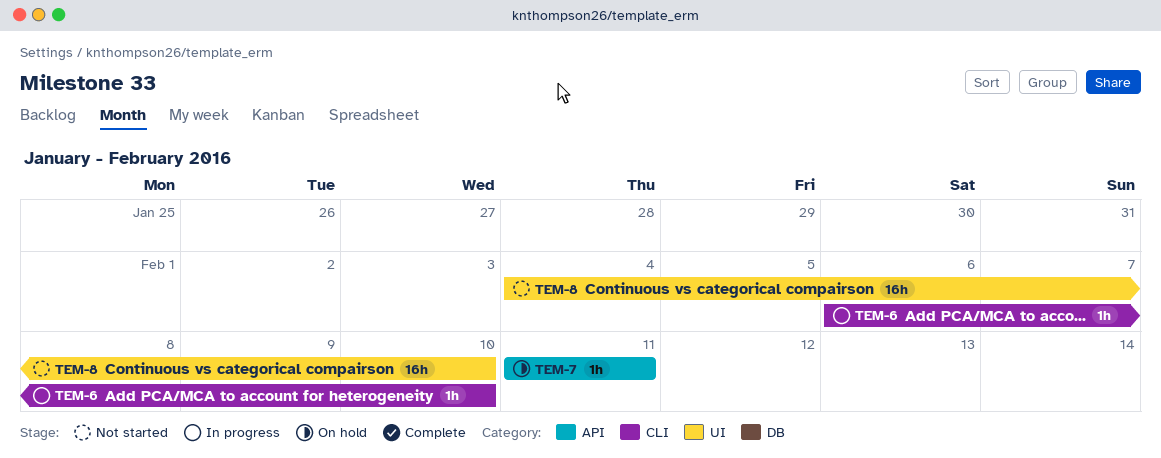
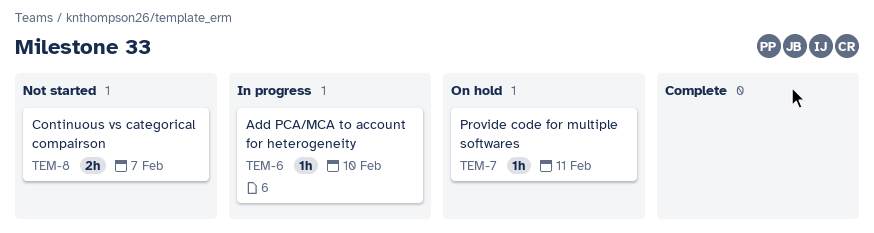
TEM-8, estimate: 16h -> 2h
TEM-8, due: Feb 10 -> Feb 7

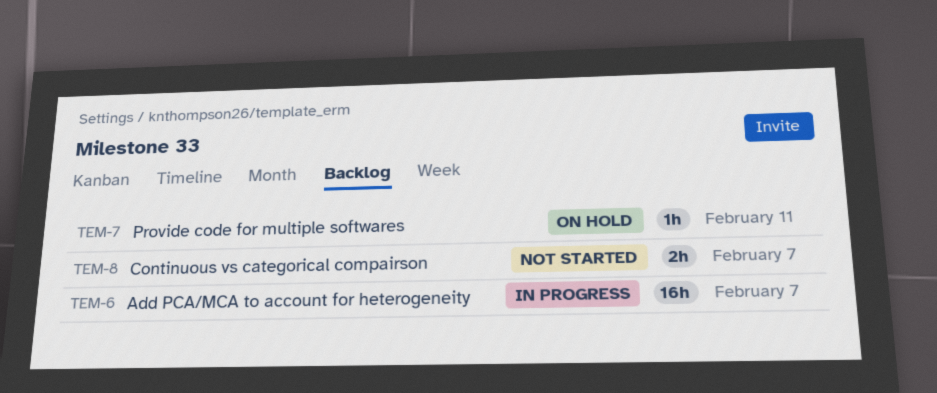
TEM-6, estimate: 1h -> 16h
TEM-6, due: Feb 10 -> Feb 7

